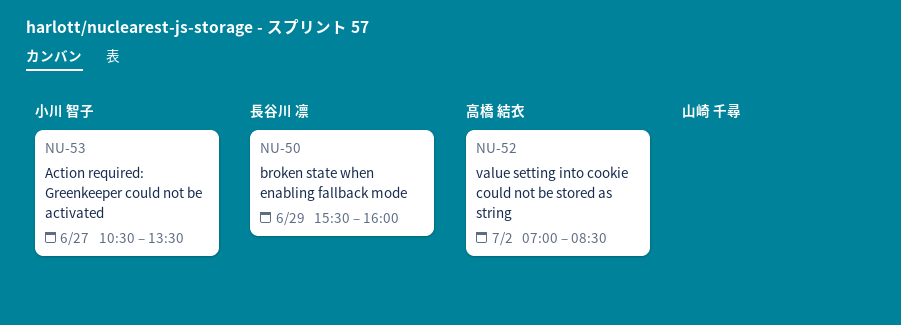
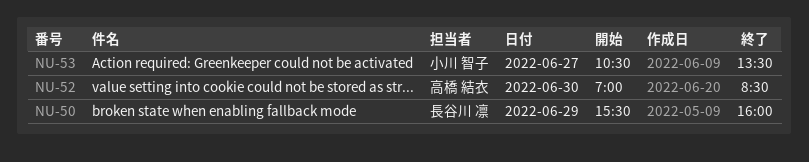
NU-52, day: Jul 2 -> Jun 30

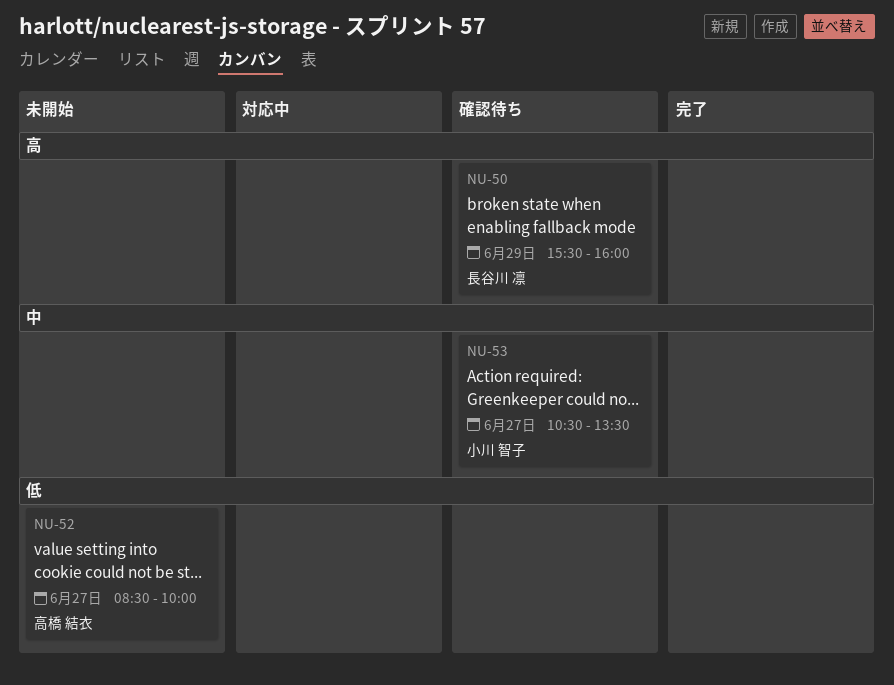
NU-52, day: Jun 30 -> Jun 27
NU-52, begins: 07:00 -> 08:30
NU-52, ends: 08:30 -> 10:00

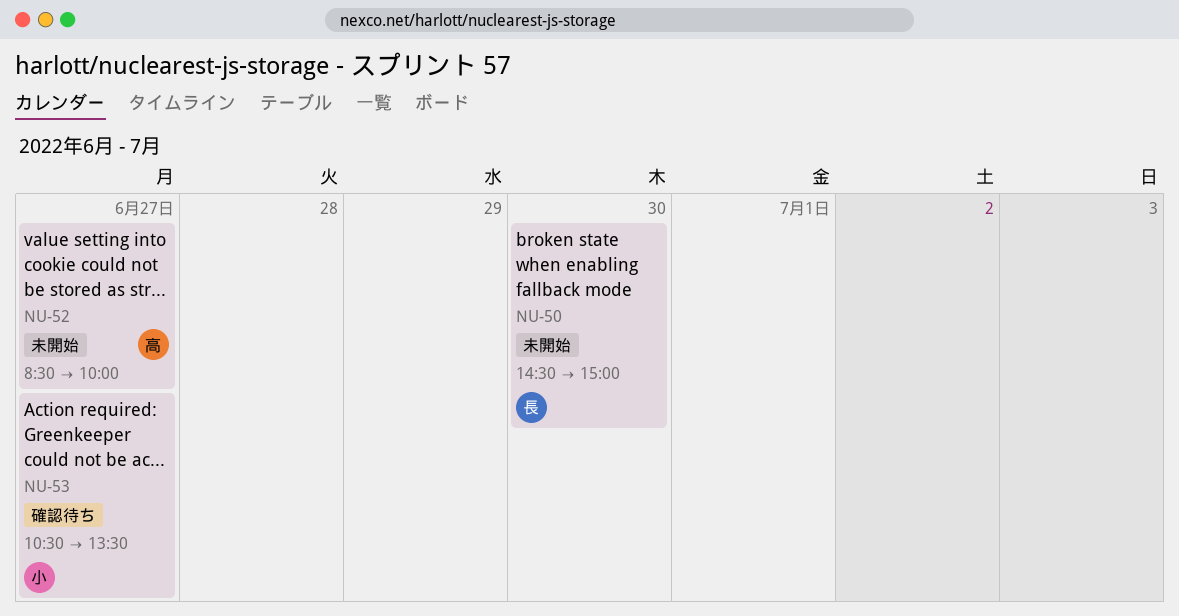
NU-50, status: 確認待ち -> 未開始
NU-50, day: Jun 29 -> Jun 30
NU-50, begins: 15:30 -> 14:30
NU-50, ends: 16:00 -> 15:00

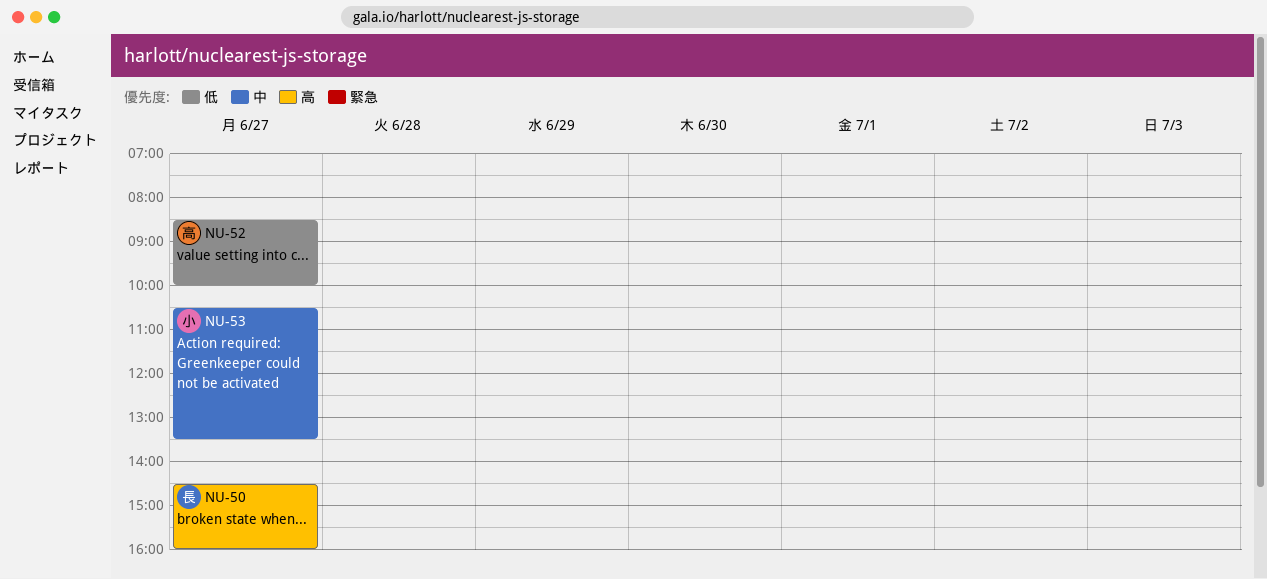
NU-50, day: Jun 30 -> Jun 27
NU-50, ends: 15:00 -> 16:00

